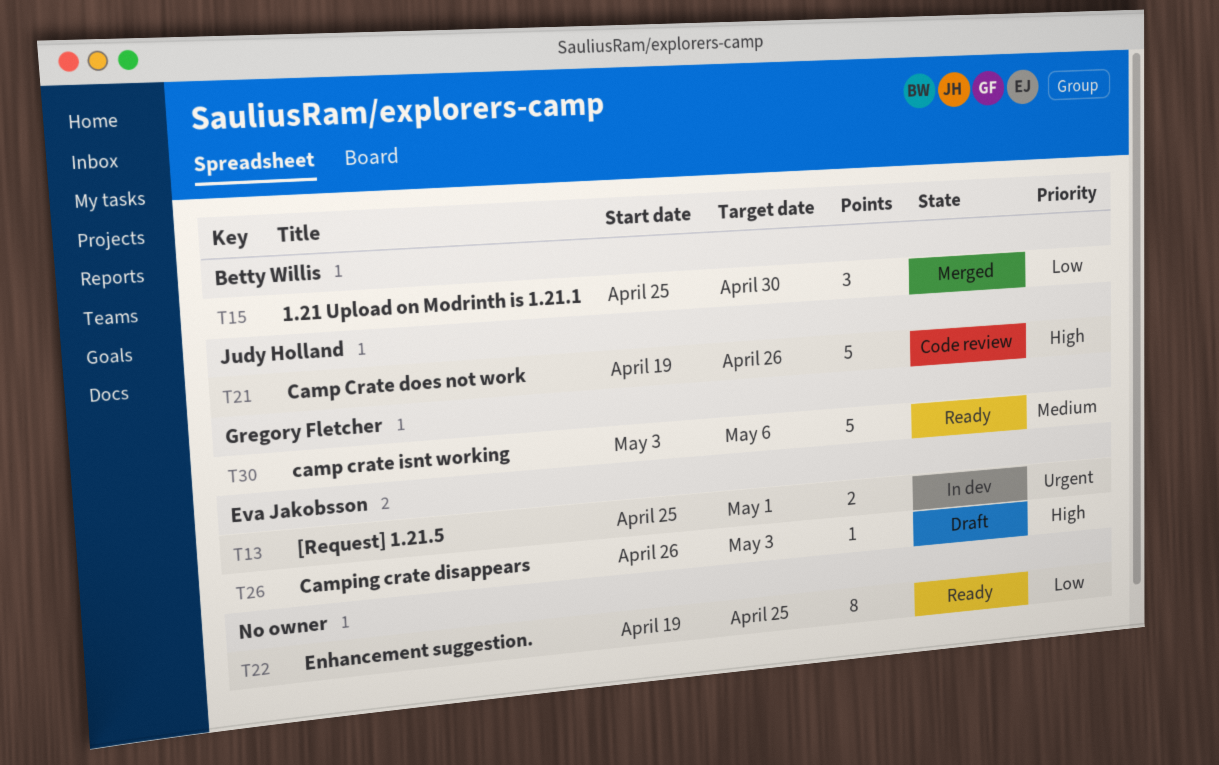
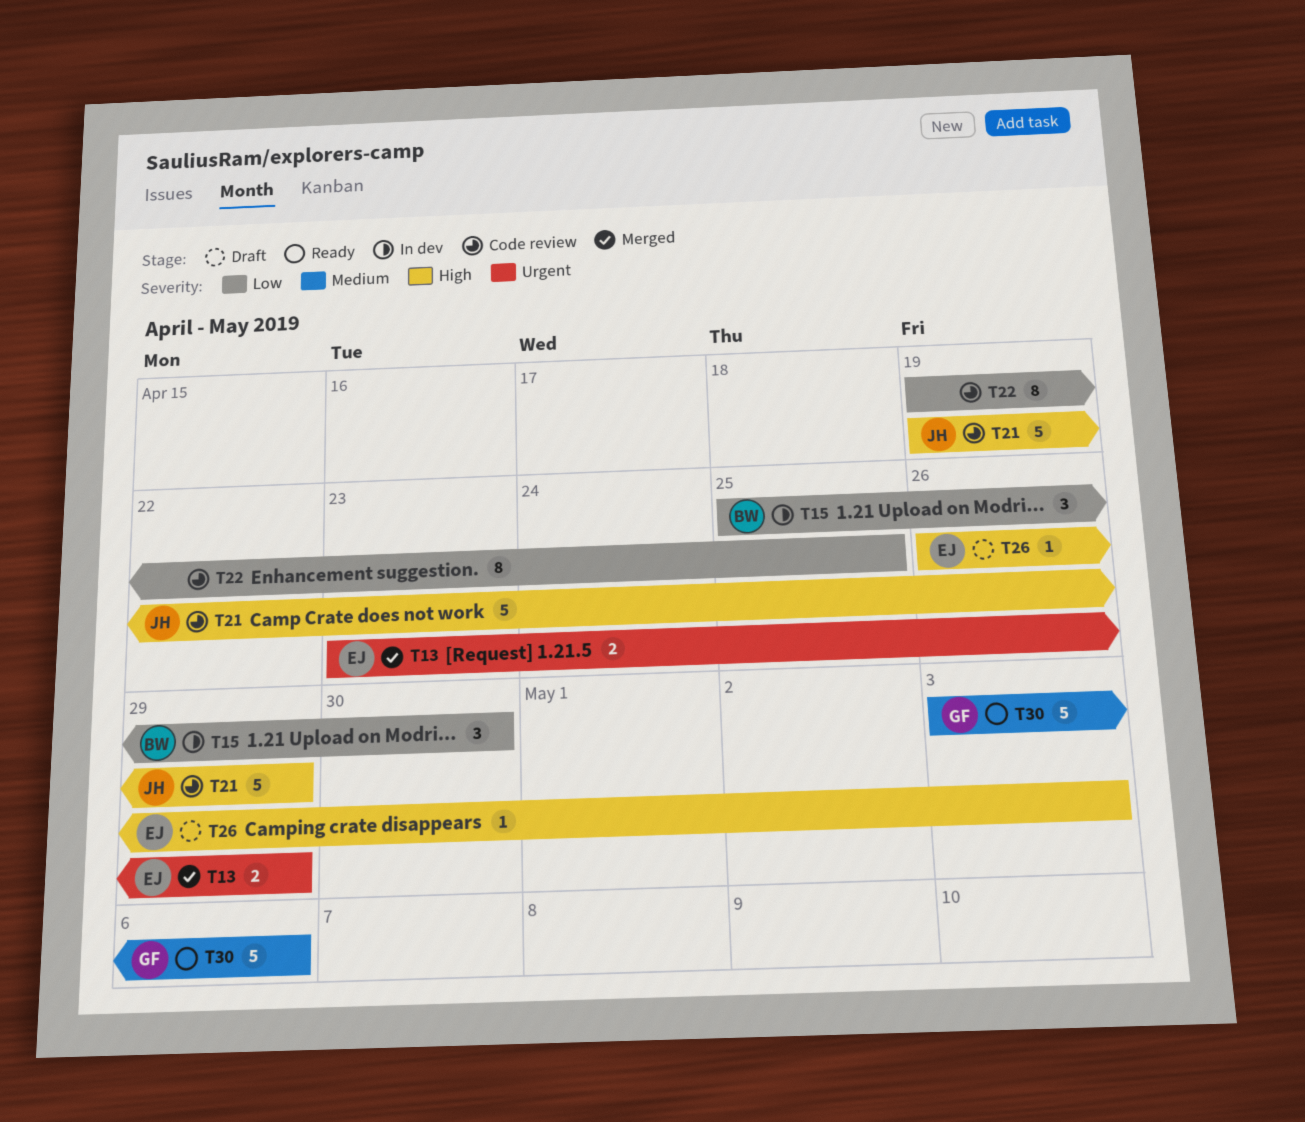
T13, status: In dev -> Merged
T13, start: Apr 25 -> Apr 23
T13, due: May 1 -> Apr 29
T15, status: Merged -> In dev
T21, due: Apr 26 -> Apr 29
T22, status: Ready -> Code review

